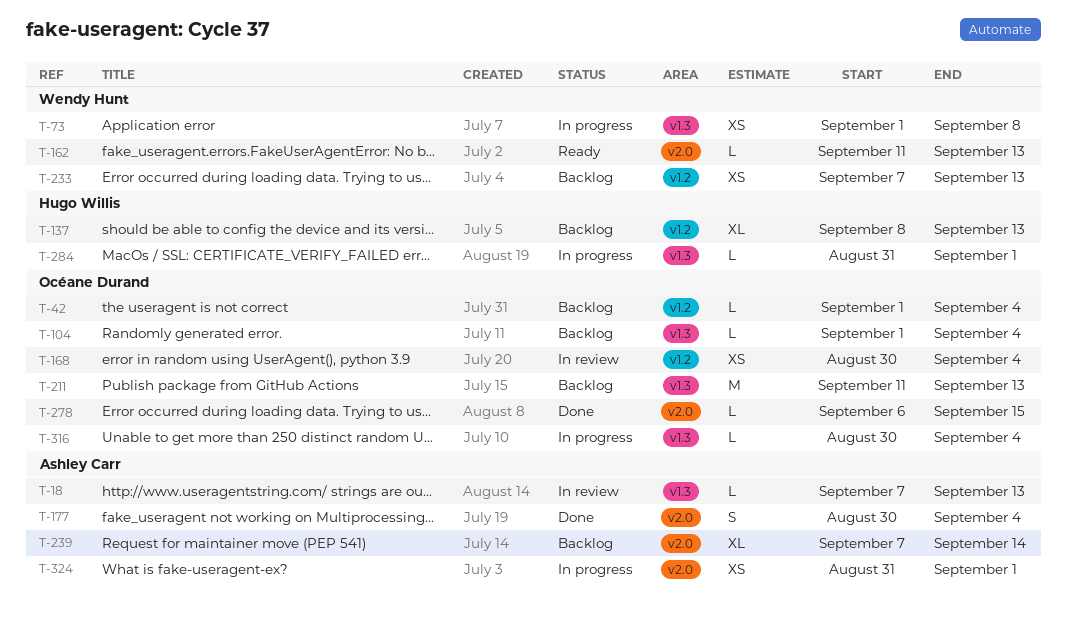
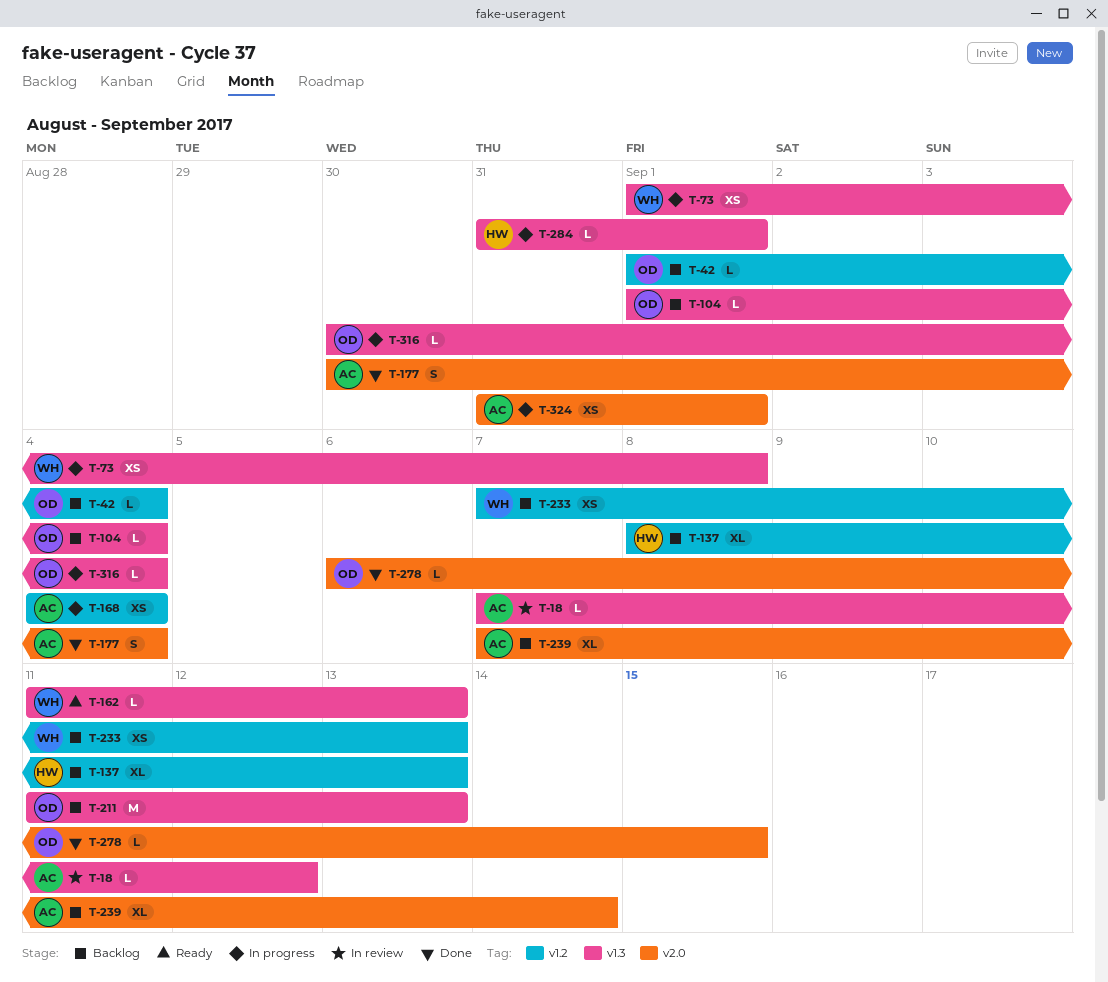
T-18, due: Sep 13 -> Sep 12
T-162, label: v2.0 -> v1.3
T-168, status: In review -> In progress
T-168, owner: Océane Durand -> Ashley Carr
T-168, start: Aug 30 -> Sep 4

